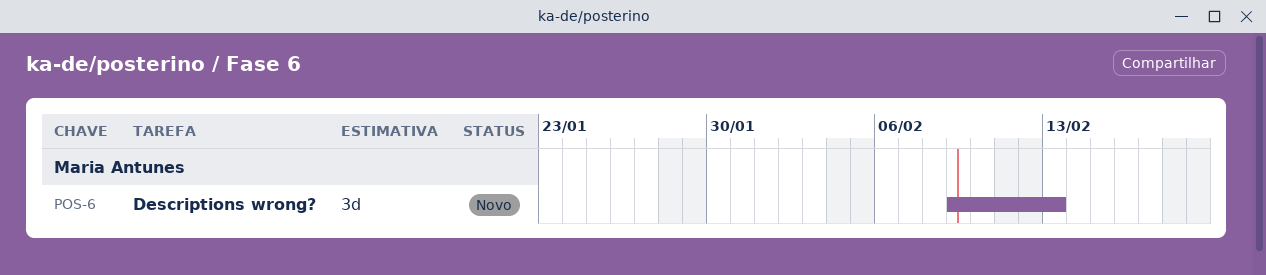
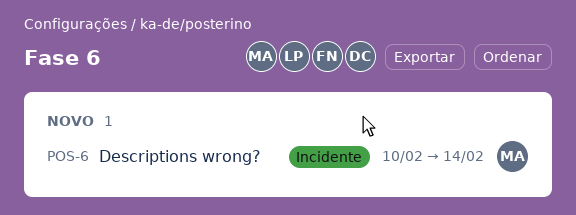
POS-6, start: Feb 9 -> Feb 10
POS-6, due: Feb 13 -> Feb 14

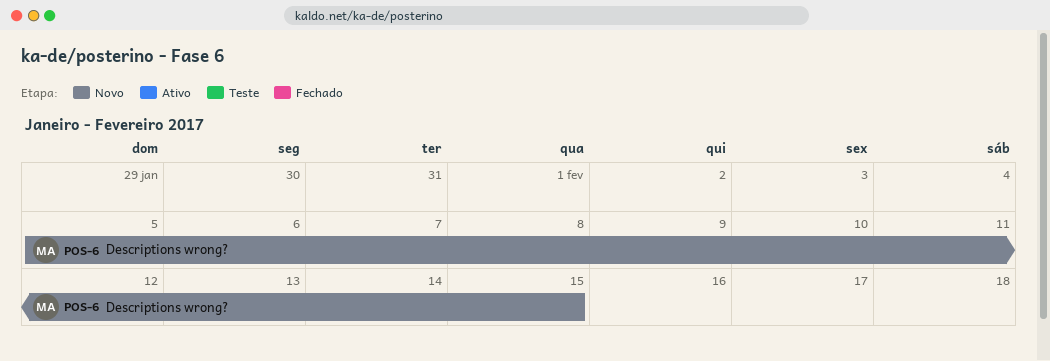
POS-6, start: Feb 10 -> Feb 5
POS-6, due: Feb 14 -> Feb 15

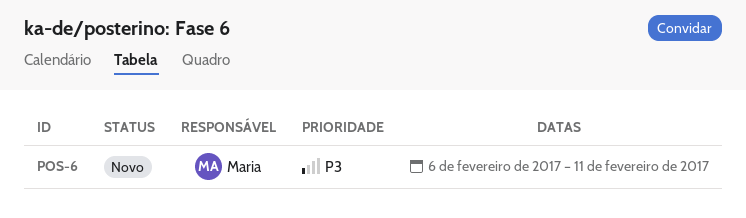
POS-6, start: Feb 5 -> Feb 6
POS-6, due: Feb 15 -> Feb 11

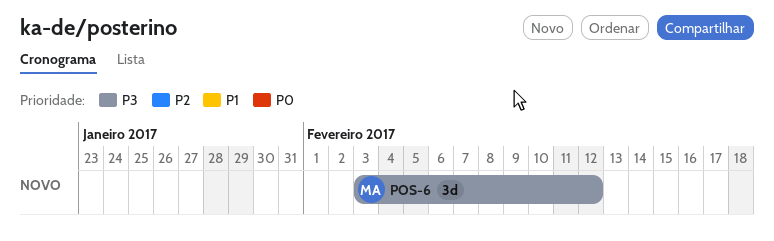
POS-6, start: Feb 6 -> Feb 3
POS-6, due: Feb 11 -> Feb 12

